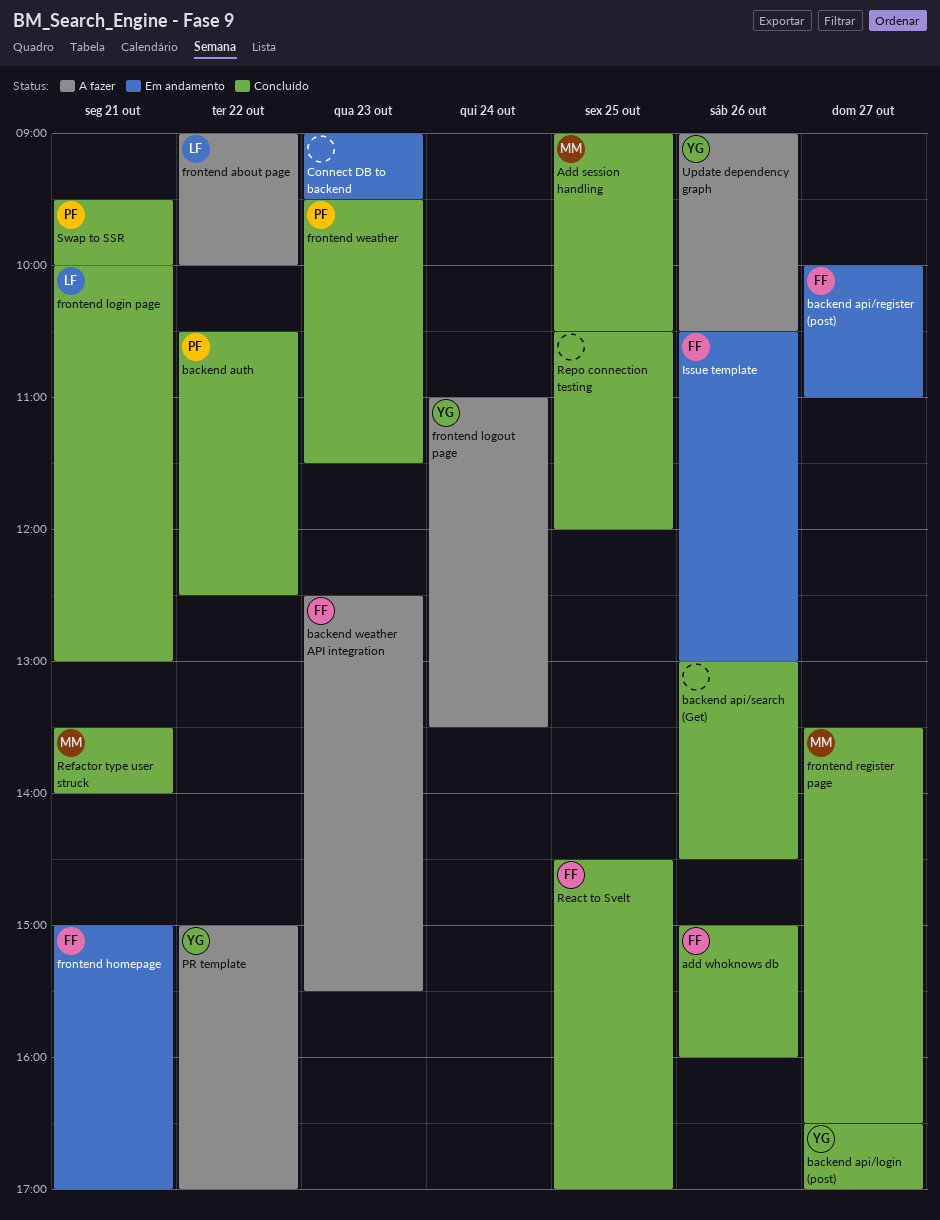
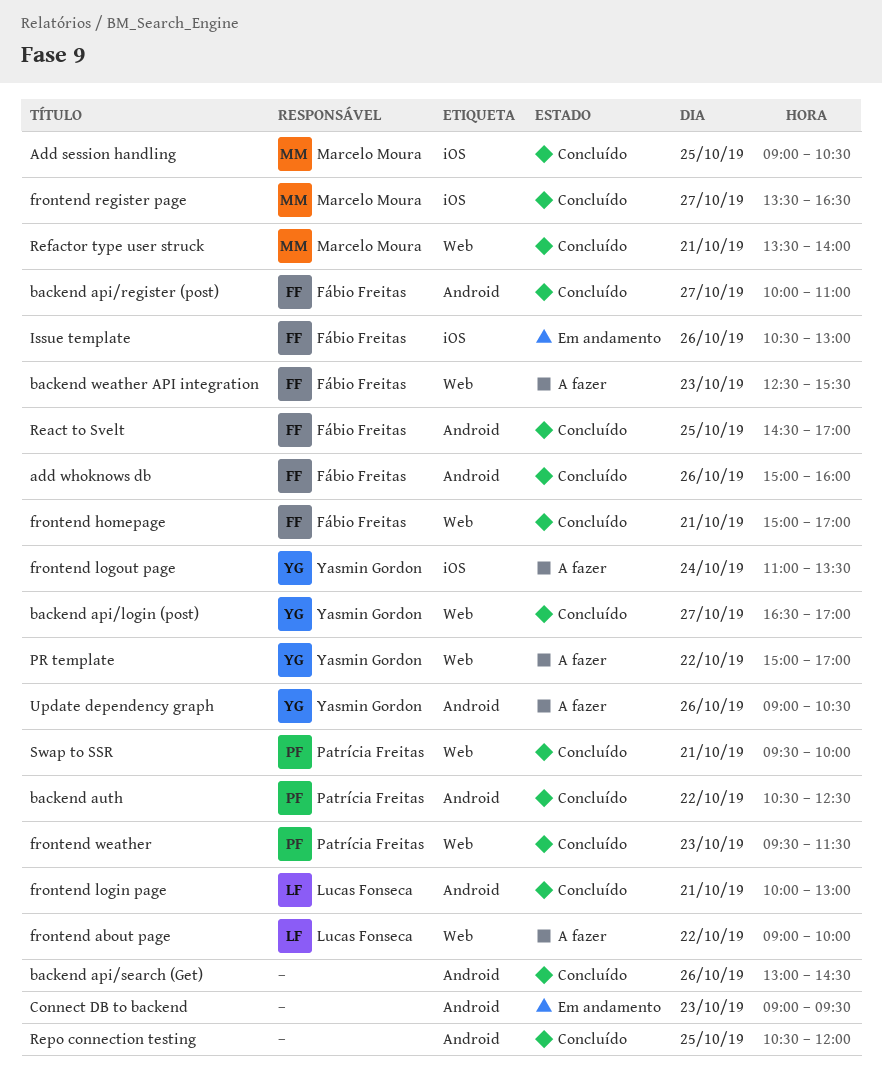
backend api/register (post), status: Em andamento -> Concluído
frontend homepage, status: Em andamento -> Concluído

